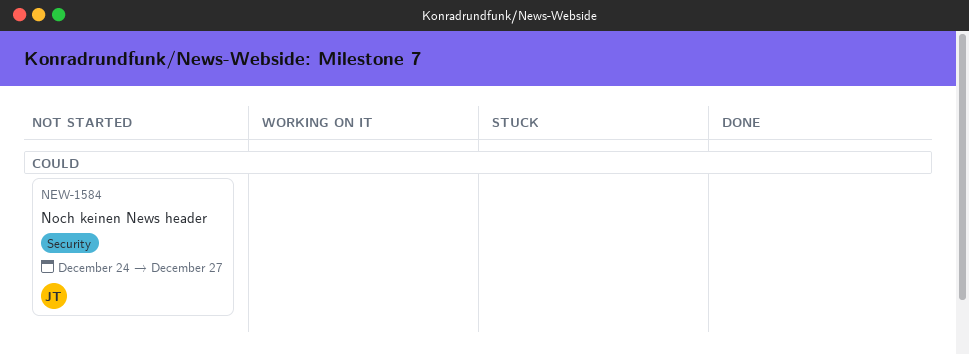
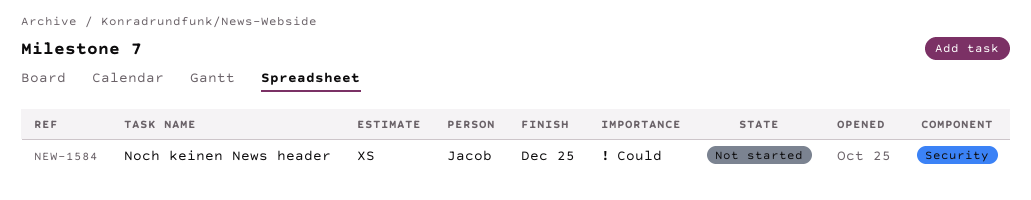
NEW-1584, due: Dec 27 -> Dec 25

